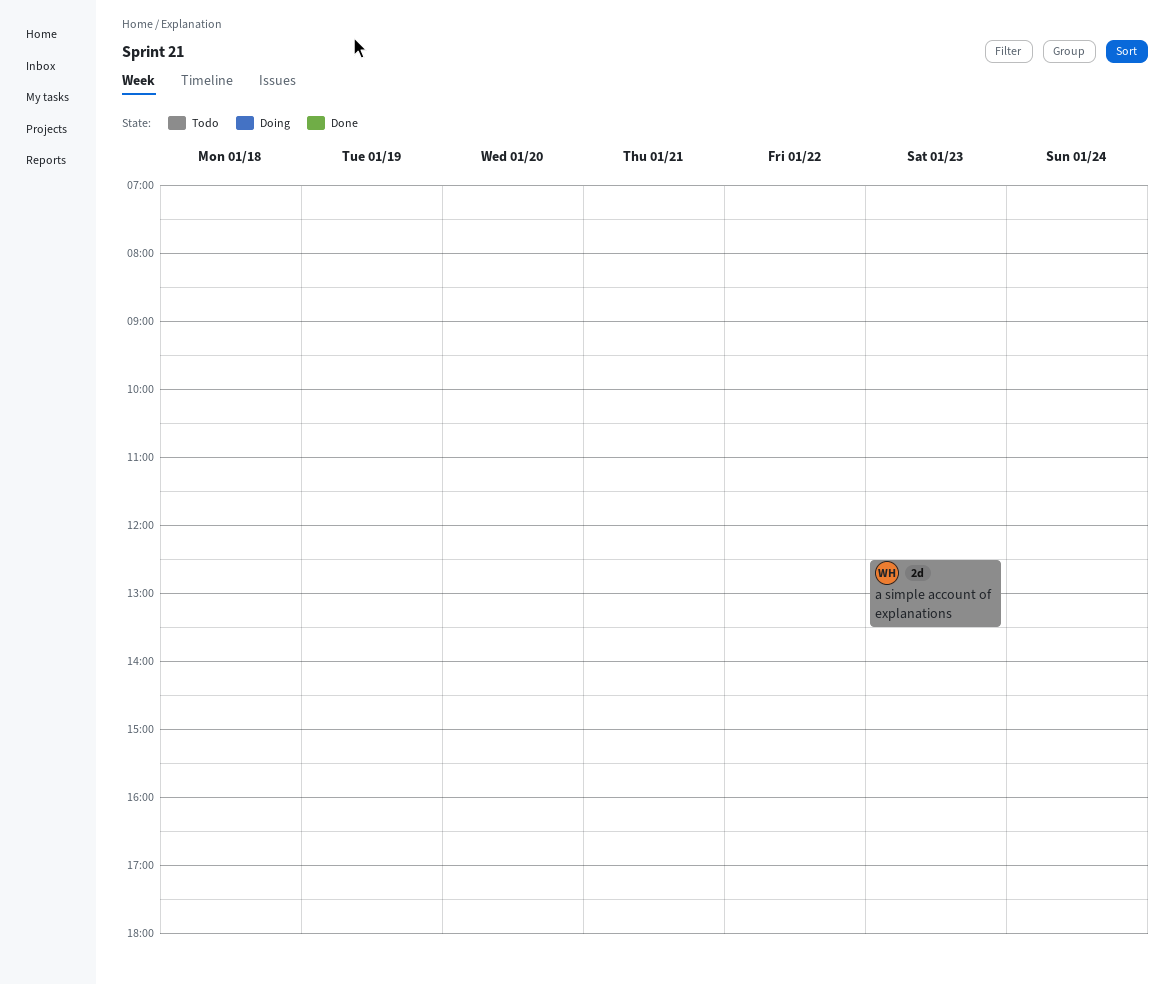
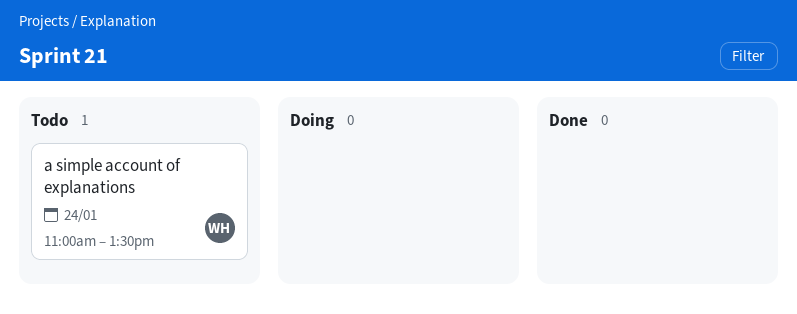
a simple account of explanations, day: Jan 23 -> Jan 24
a simple account of explanations, begins: 12:30 -> 11:00

